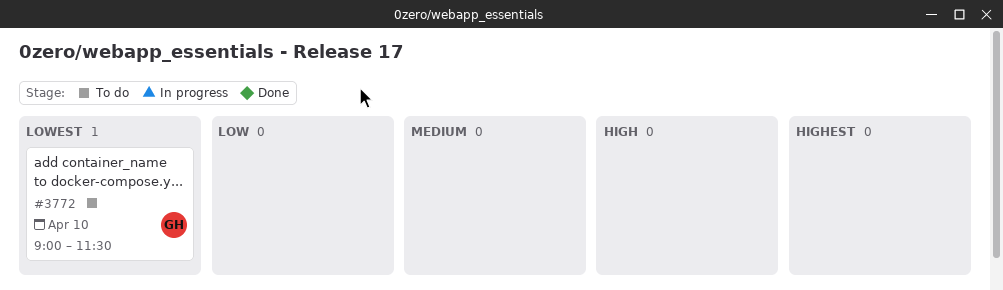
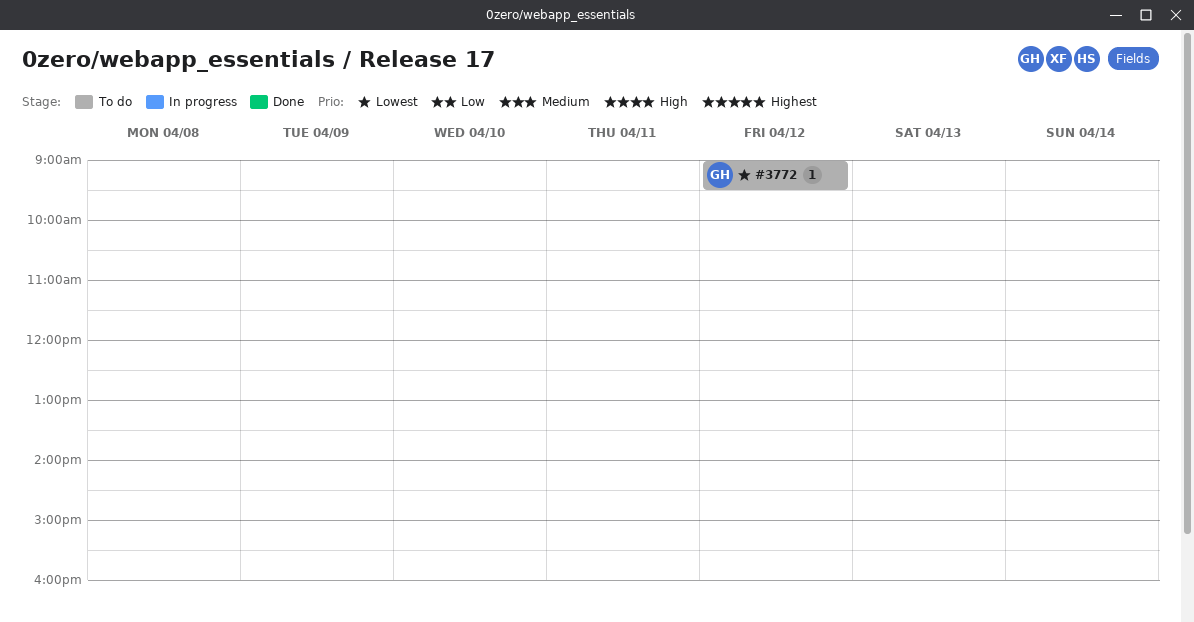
#3772, day: Apr 10 -> Apr 12
#3772, ends: 11:30 -> 09:30

